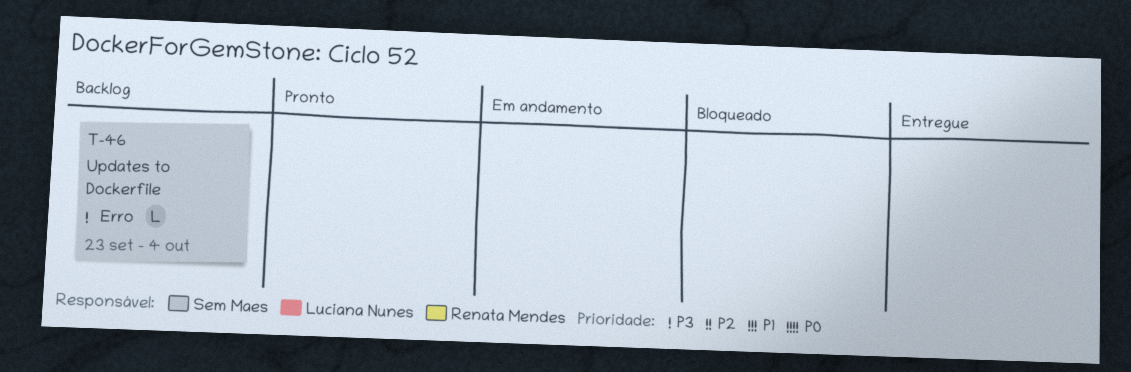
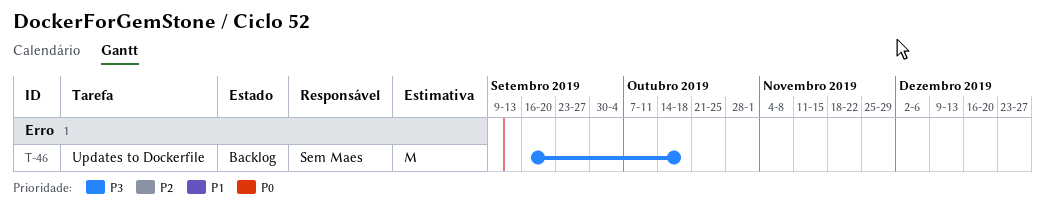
T-46, estimate: L -> M
T-46, start: Sep 23 -> Sep 16
T-46, due: Oct 4 -> Oct 18

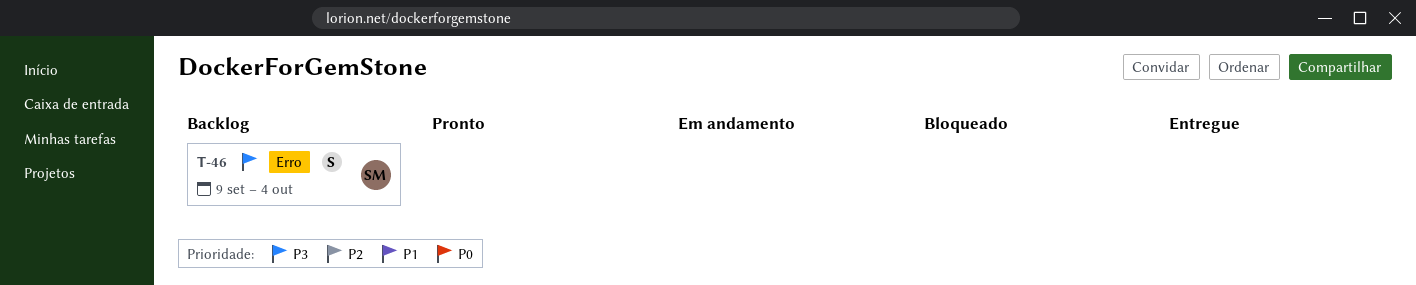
T-46, estimate: M -> S
T-46, start: Sep 16 -> Sep 9
T-46, due: Oct 18 -> Oct 4

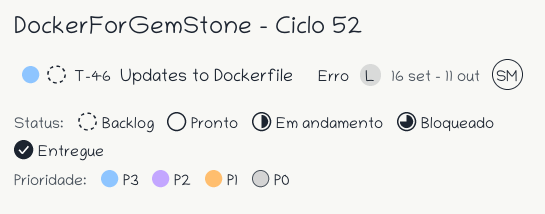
T-46, estimate: S -> L
T-46, start: Sep 9 -> Sep 16
T-46, due: Oct 4 -> Oct 11

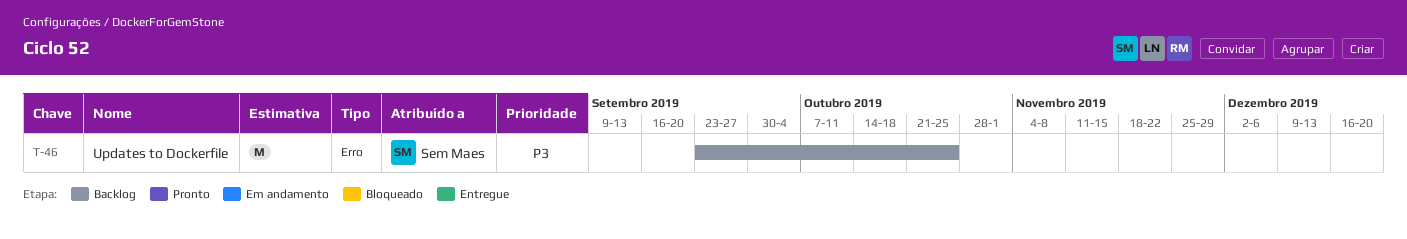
T-46, estimate: L -> M
T-46, start: Sep 16 -> Sep 23
T-46, due: Oct 11 -> Oct 25

